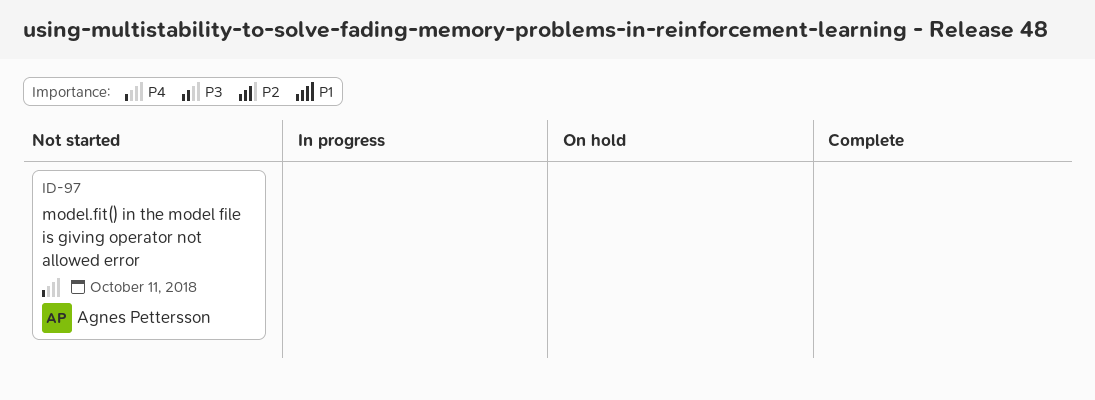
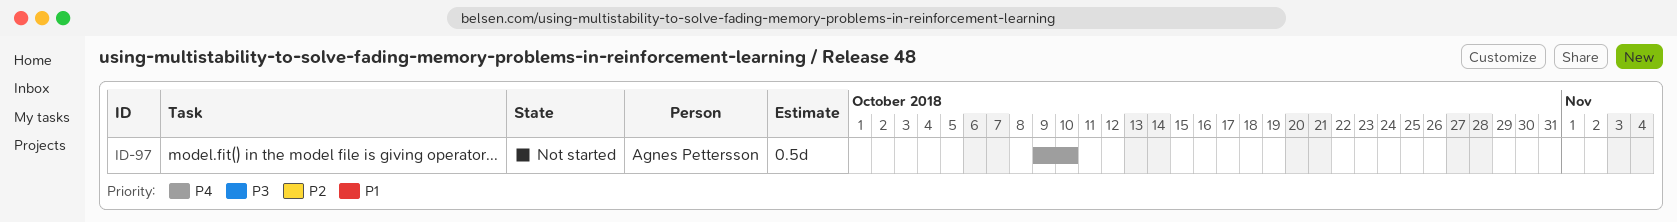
ID-97, due: Oct 11 -> Oct 10

